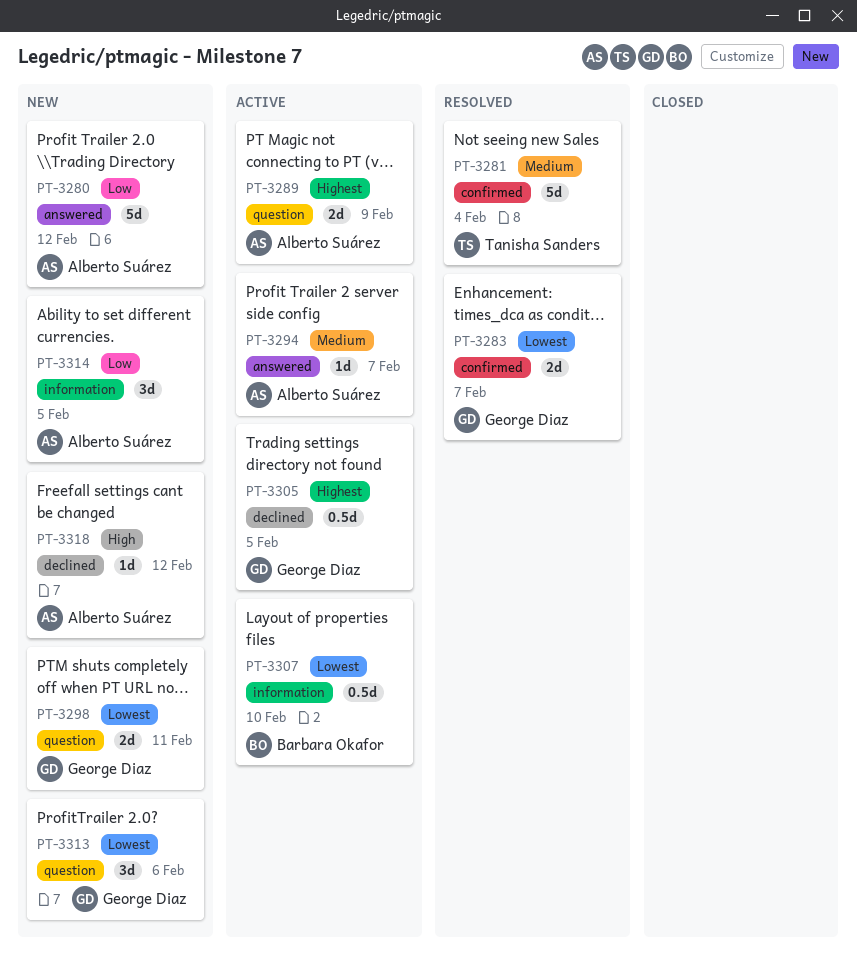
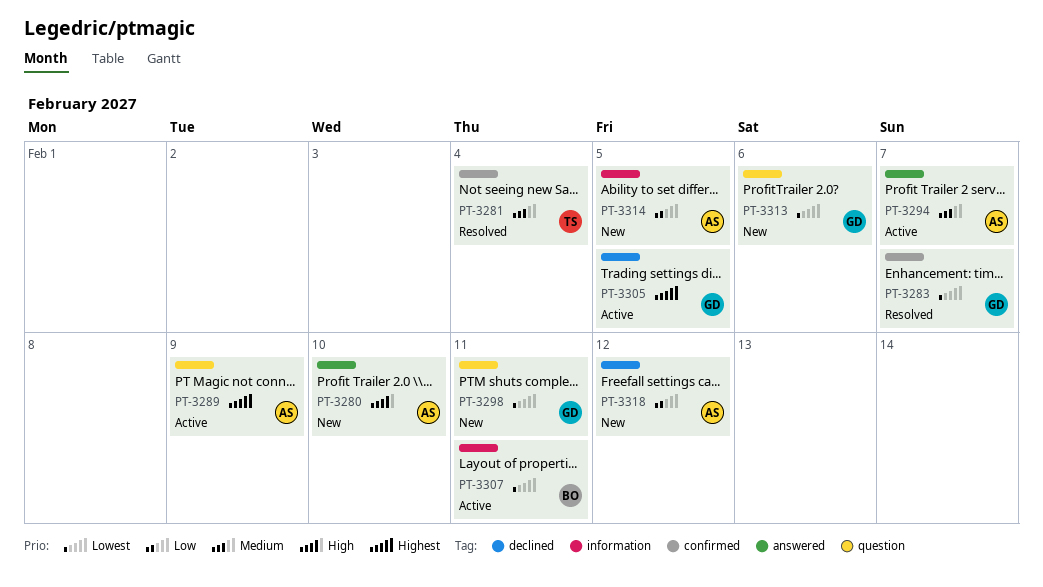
PT-3280, priority: Low -> High
PT-3280, due: Feb 12 -> Feb 10
PT-3307, due: Feb 10 -> Feb 11
PT-3318, priority: High -> Low

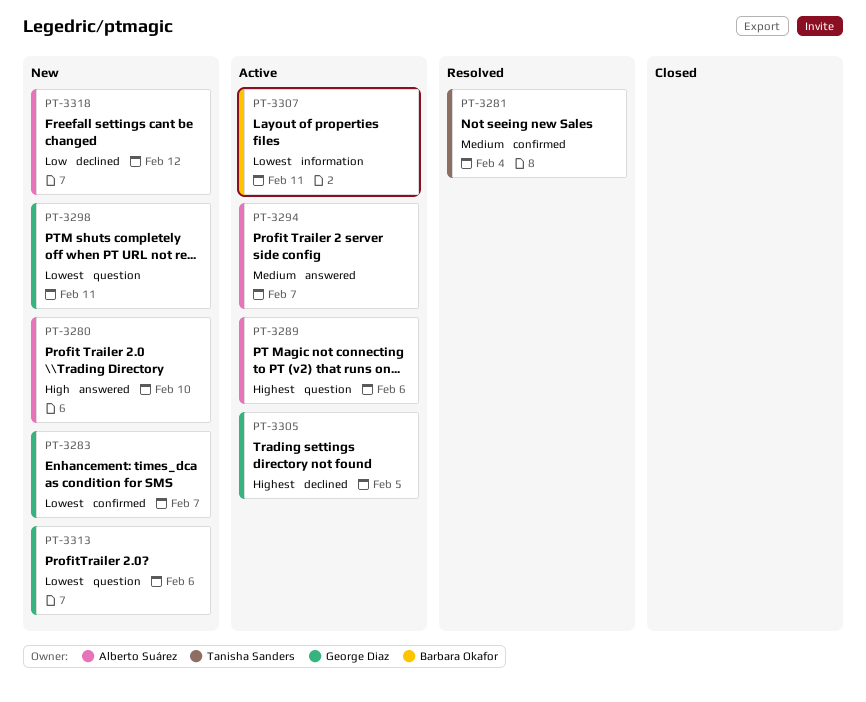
PT-3283, status: Resolved -> New
PT-3289, due: Feb 9 -> Feb 6
PT-3314: present -> none

